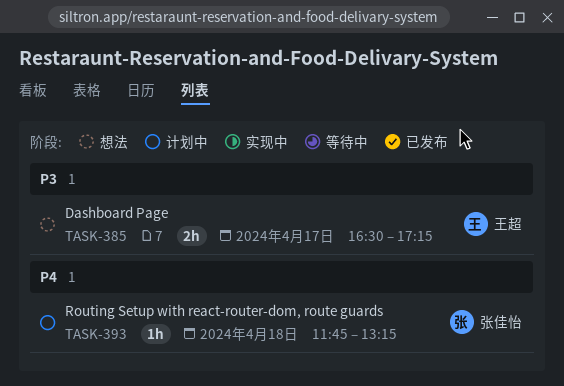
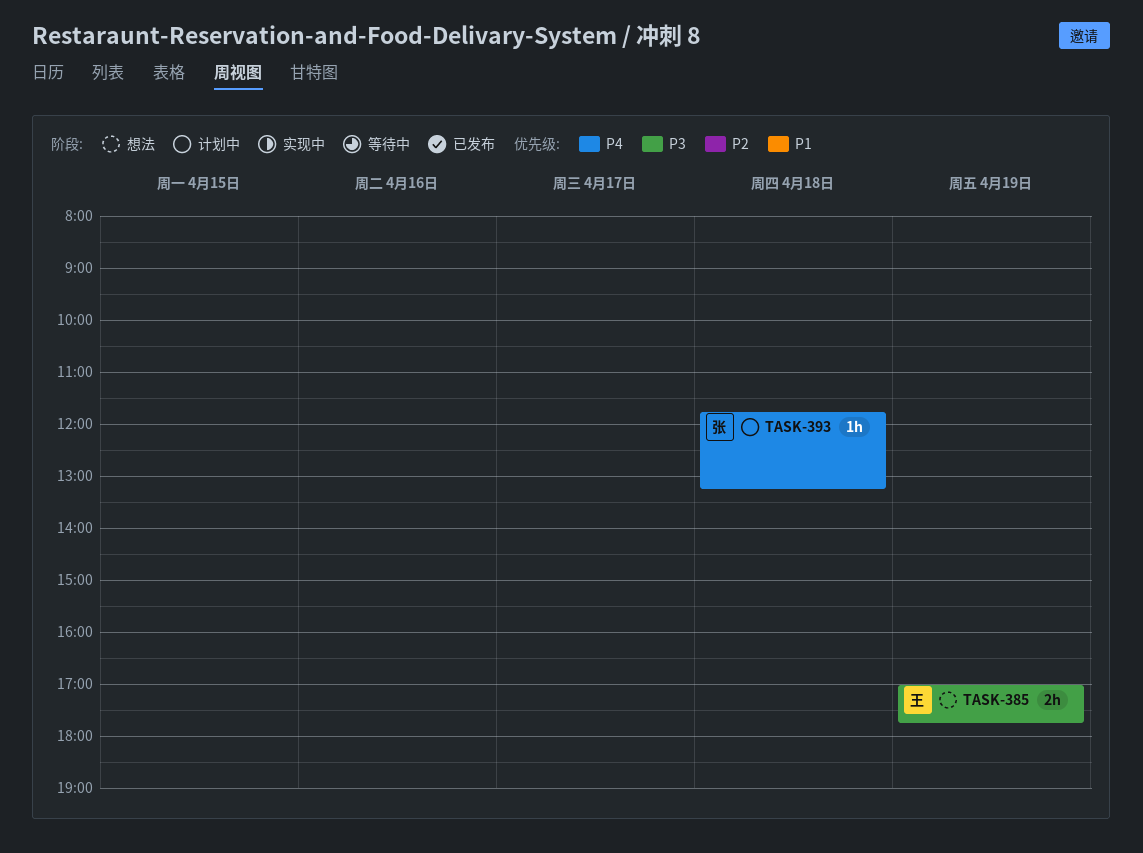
TASK-385, day: Apr 17 -> Apr 19
TASK-385, begins: 16:30 -> 17:00
TASK-385, ends: 17:15 -> 17:45

